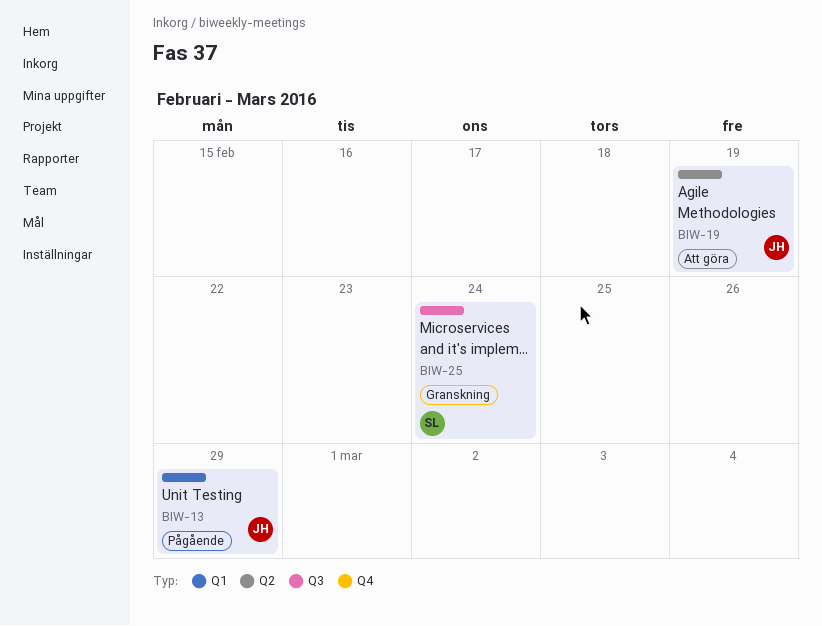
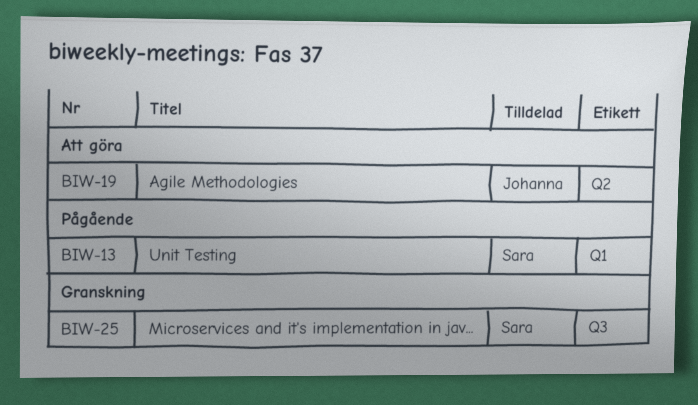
BIW-13, owner: Johanna -> Sara

